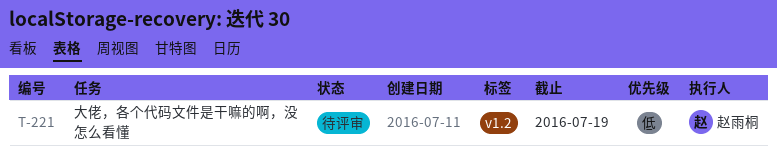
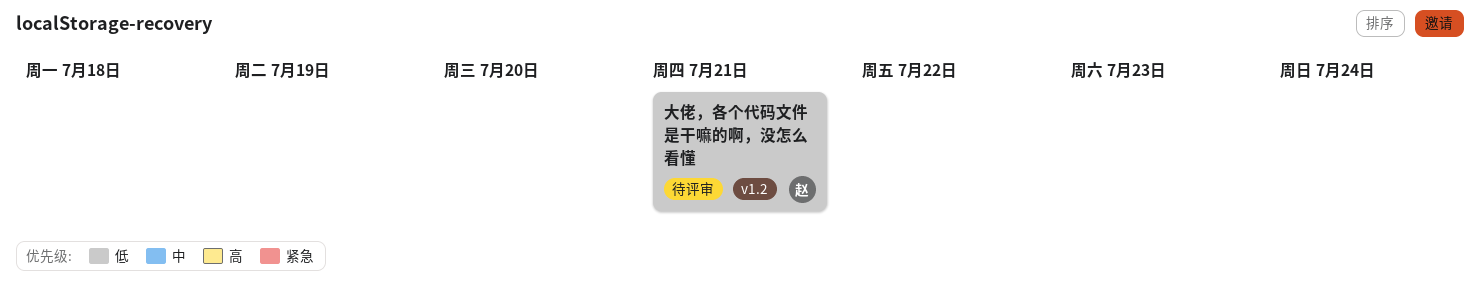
大佬，各个代码文件是干嘛的啊，没怎么看懂, due: Jul 19 -> Jul 21

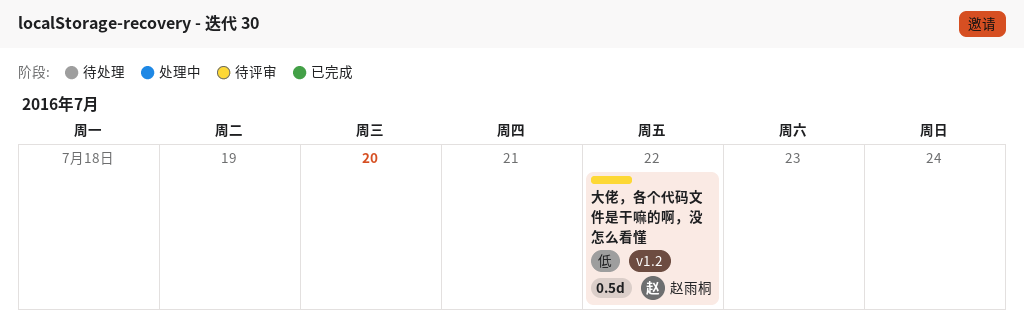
大佬，各个代码文件是干嘛的啊，没怎么看懂, due: Jul 21 -> Jul 22

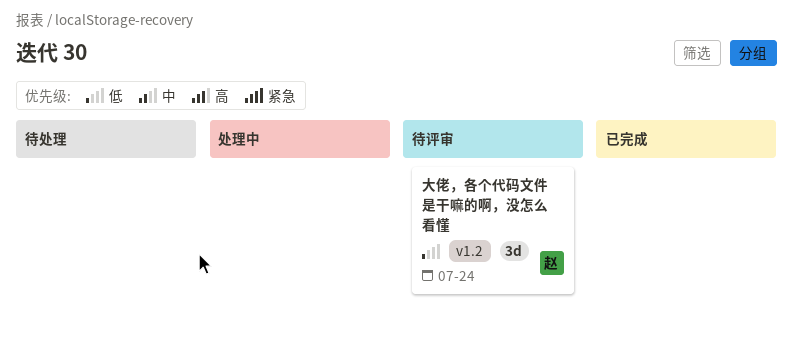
大佬，各个代码文件是干嘛的啊，没怎么看懂, estimate: 0.5d -> 3d
大佬，各个代码文件是干嘛的啊，没怎么看懂, due: Jul 22 -> Jul 24

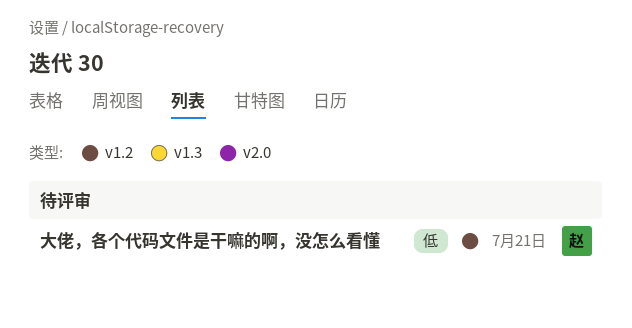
大佬，各个代码文件是干嘛的啊，没怎么看懂, due: Jul 24 -> Jul 21

